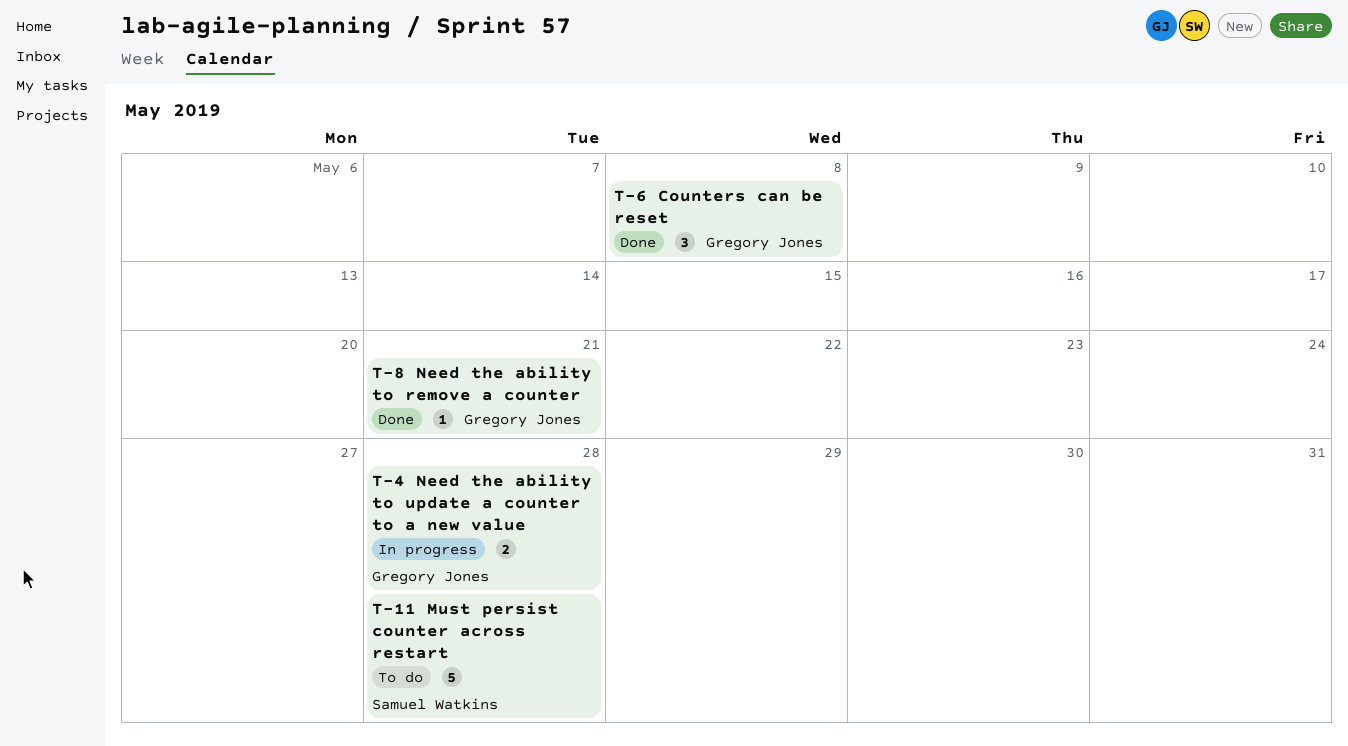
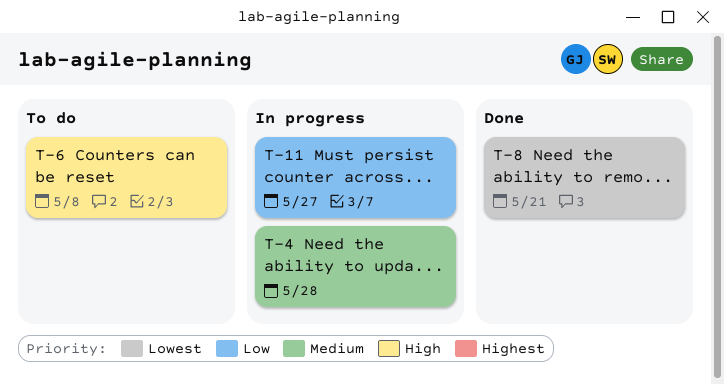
T-6, status: Done -> To do
T-11, status: To do -> In progress
T-11, due: May 28 -> May 27

